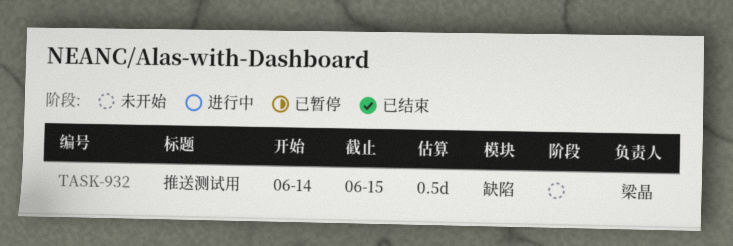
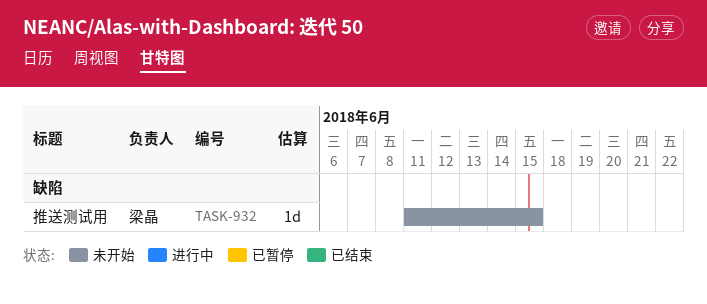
TASK-932, estimate: 0.5d -> 1d
TASK-932, start: Jun 14 -> Jun 11

